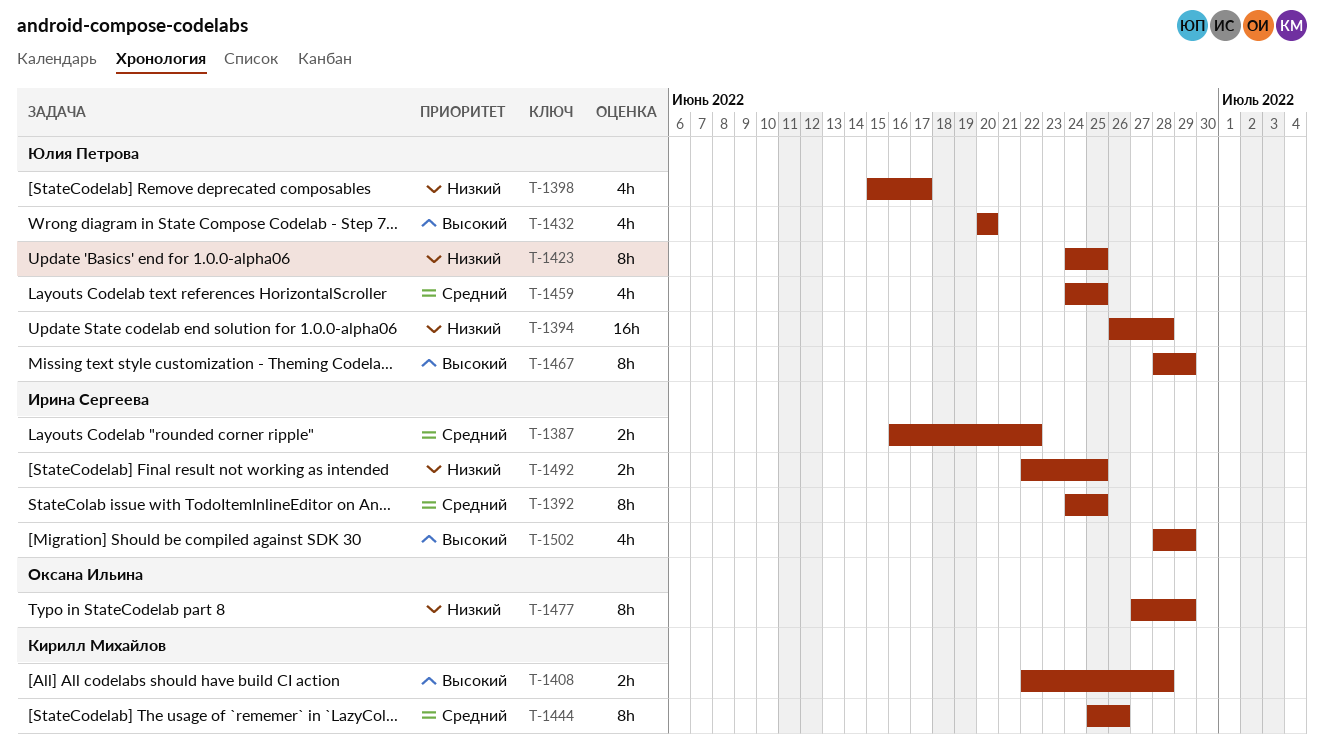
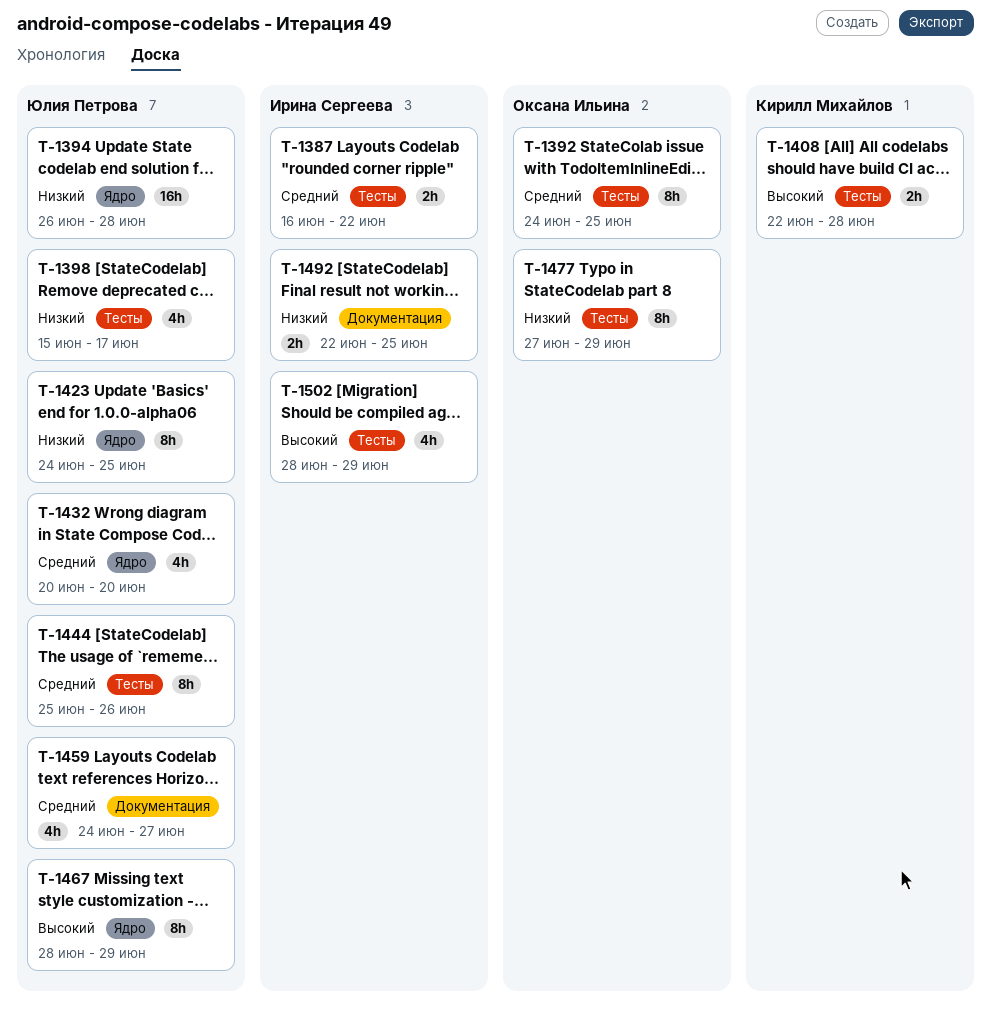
T-1392, owner: Ирина Сергеева -> Оксана Ильина
T-1432, priority: Высокий -> Средний
T-1444, owner: Кирилл Михайлов -> Юлия Петрова
T-1459, due: Jun 25 -> Jun 27

